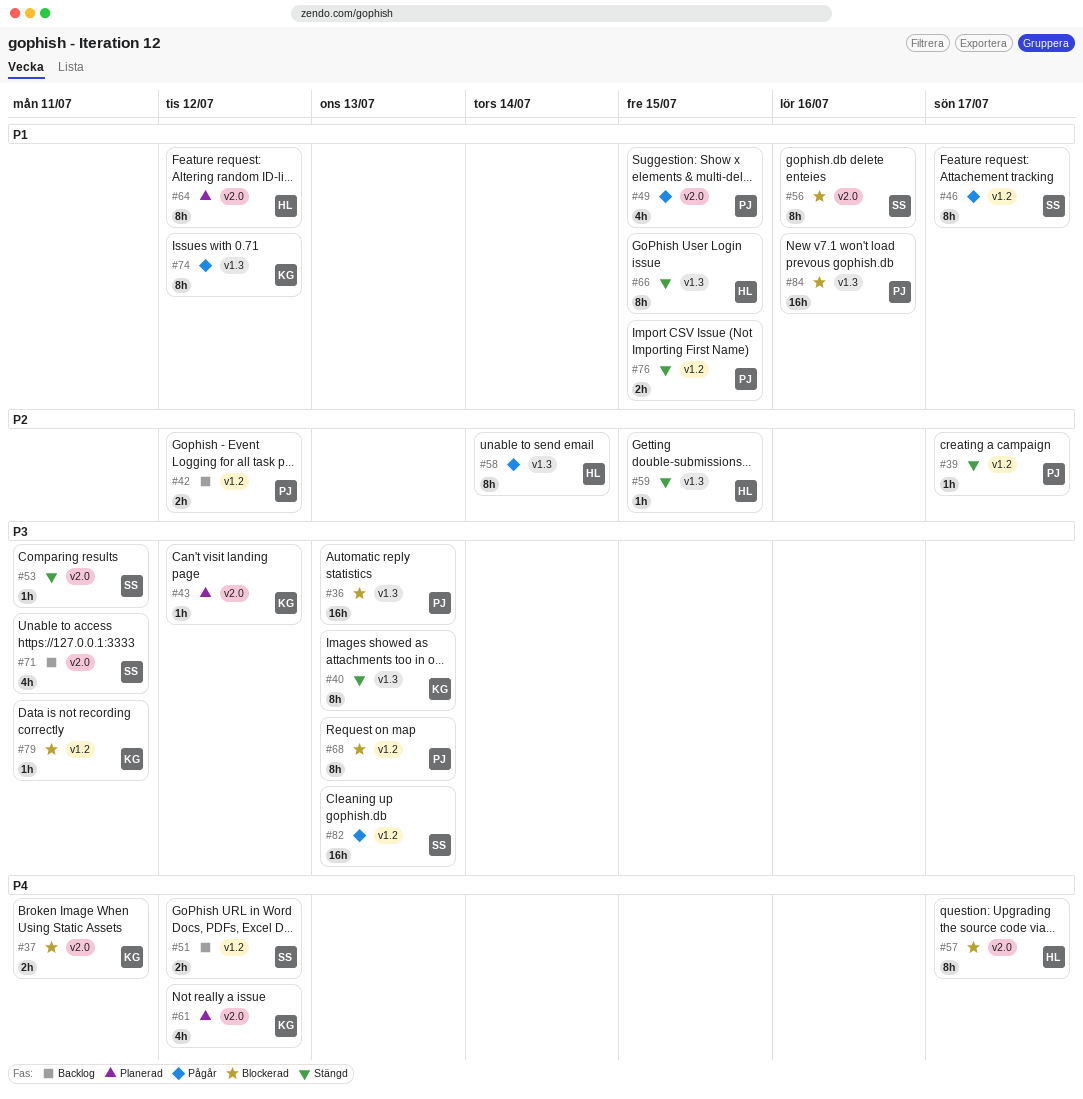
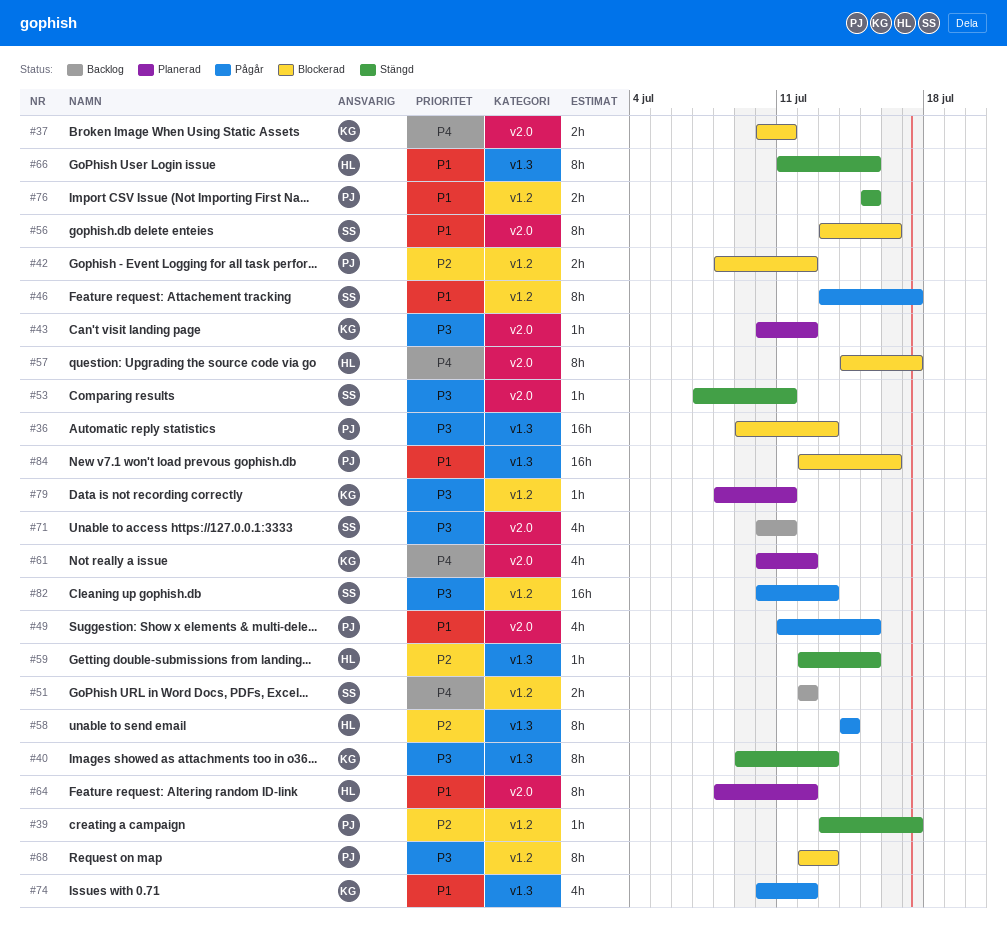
#42, status: Backlog -> Blockerad
#74, estimate: 8h -> 4h
#79, status: Blockerad -> Planerad

